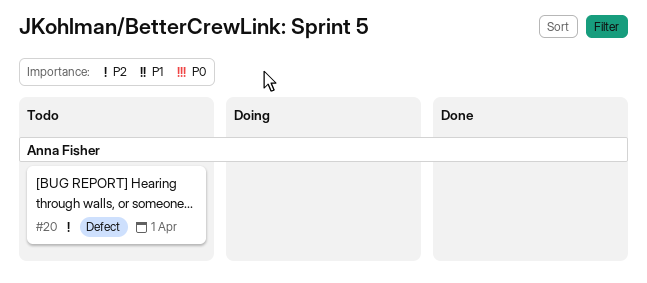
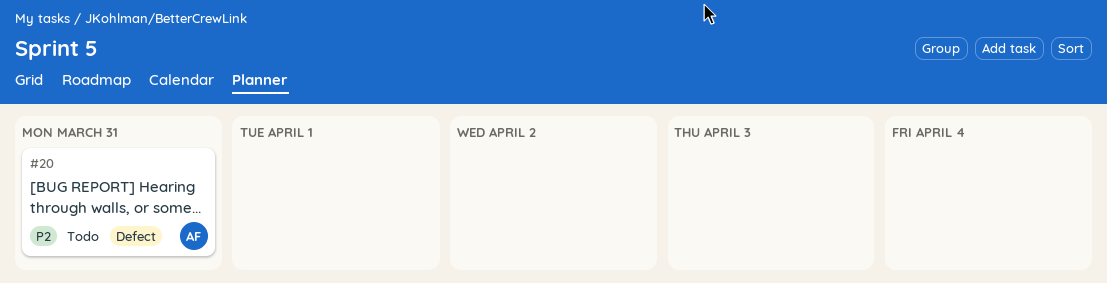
#20, due: Apr 1 -> Mar 31

